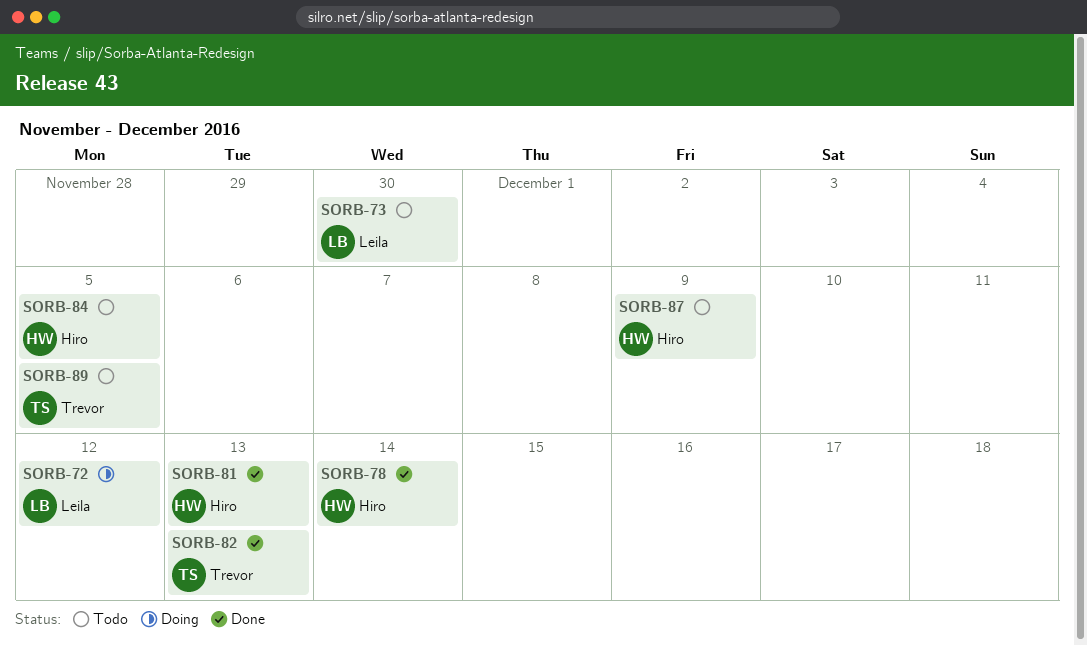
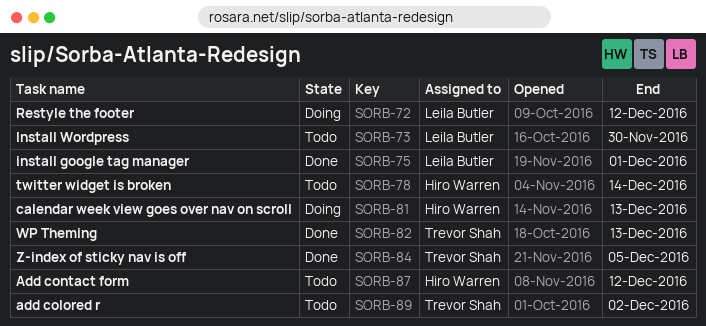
SORB-75: none -> present
SORB-78, status: Done -> Todo
SORB-81, status: Done -> Doing
SORB-84, status: Todo -> Done
SORB-84, owner: Hiro Warren -> Trevor Shah
SORB-87, due: Dec 9 -> Dec 12
SORB-89, due: Dec 5 -> Dec 2

